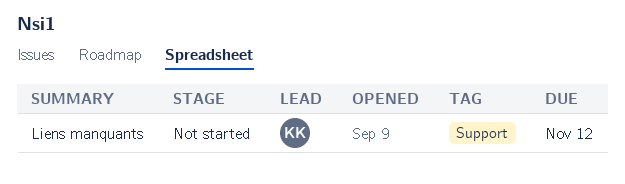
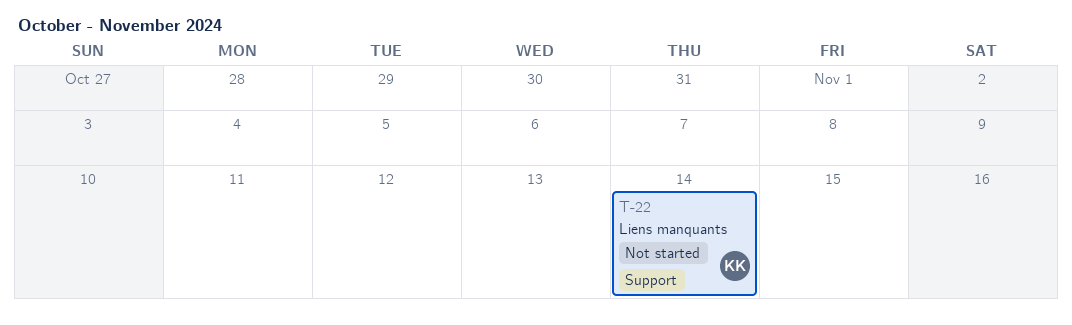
Liens manquants, due: Nov 12 -> Nov 14

